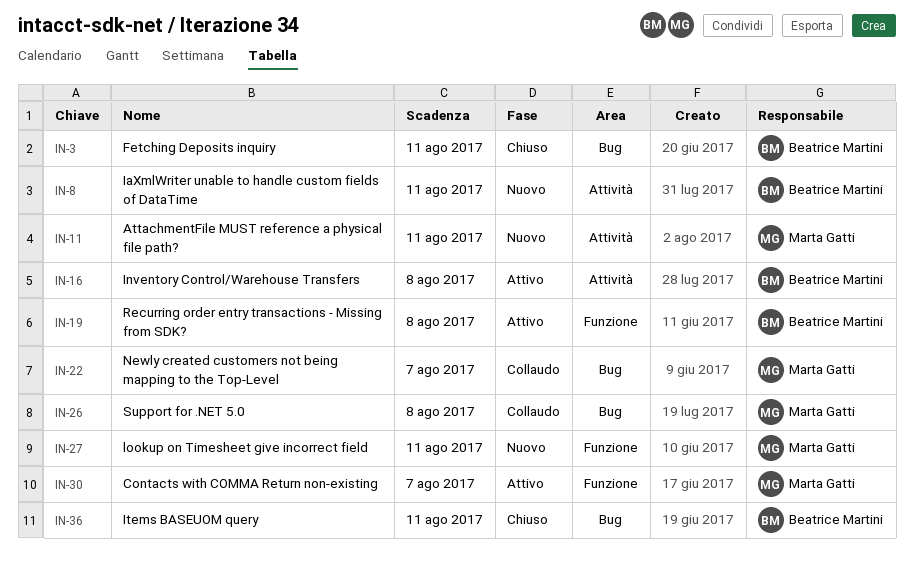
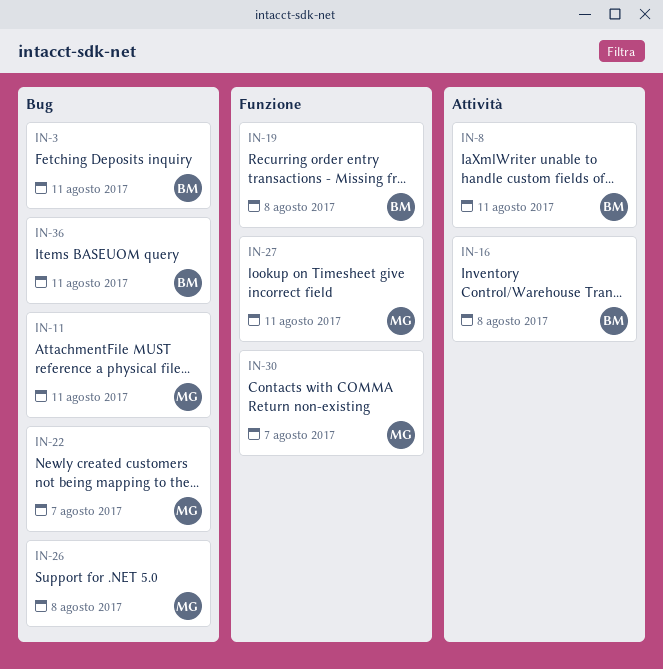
IN-11, label: Attività -> Bug

